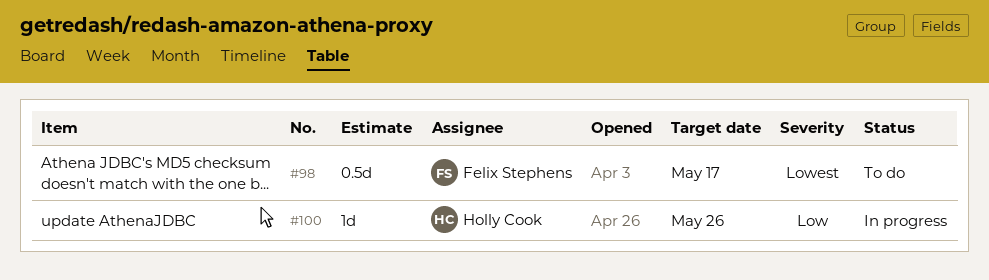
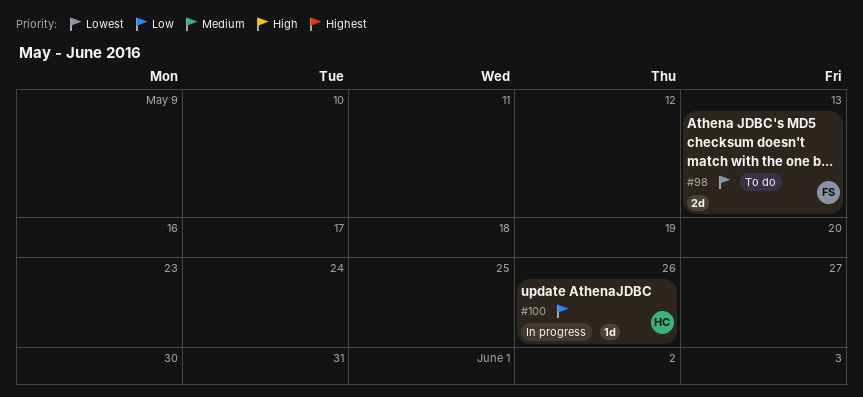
#98, estimate: 0.5d -> 2d
#98, due: May 17 -> May 13

